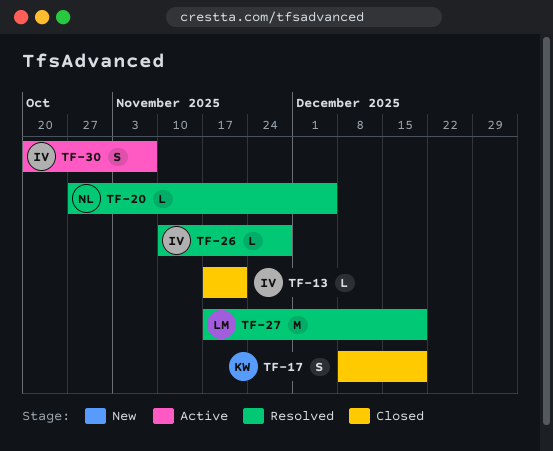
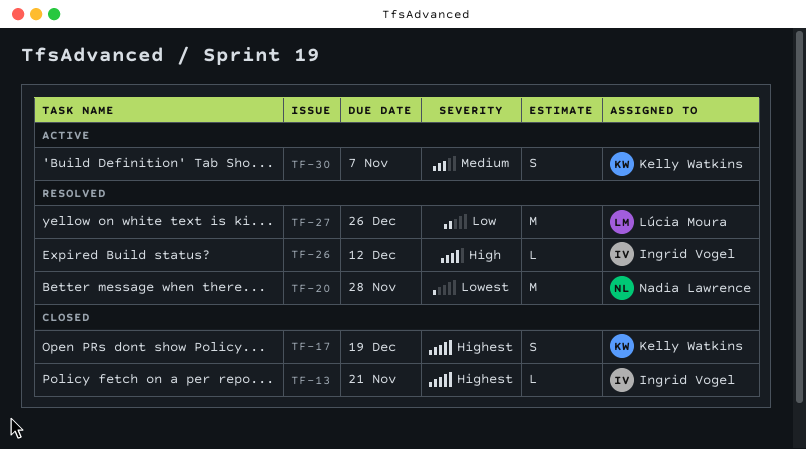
TF-20, estimate: L -> M
TF-20, due: Dec 5 -> Nov 28
TF-26, due: Nov 28 -> Dec 12
TF-27, due: Dec 19 -> Dec 26
TF-30, owner: Ingrid Vogel -> Kelly Watkins

